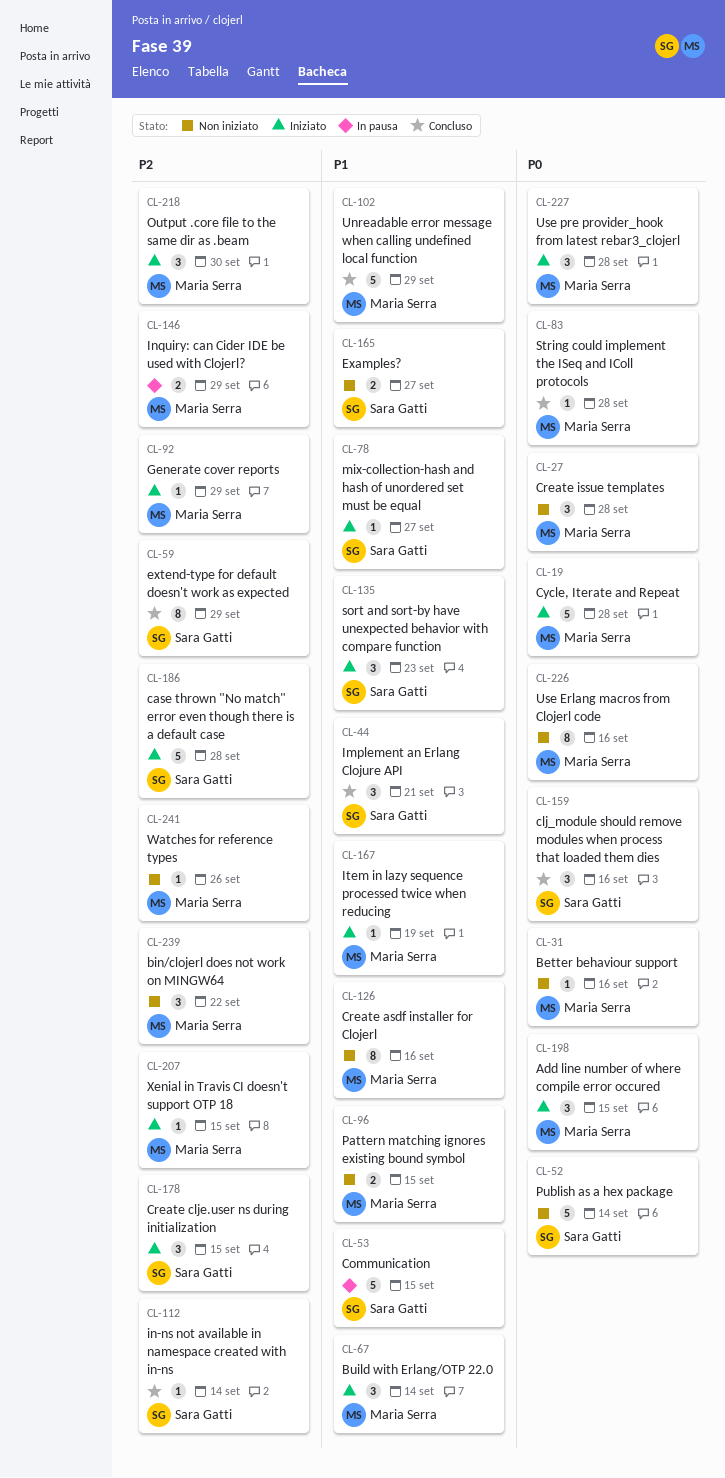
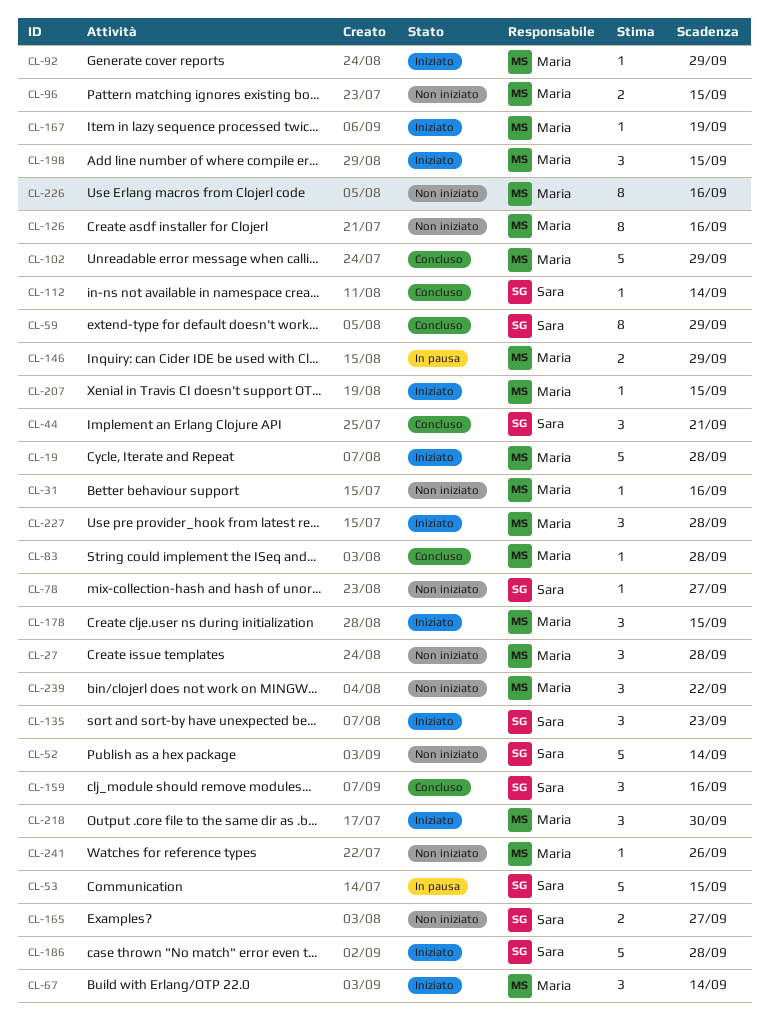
CL-78, status: Iniziato -> Non iniziato
CL-178, owner: Sara Gatti -> Maria Serra

